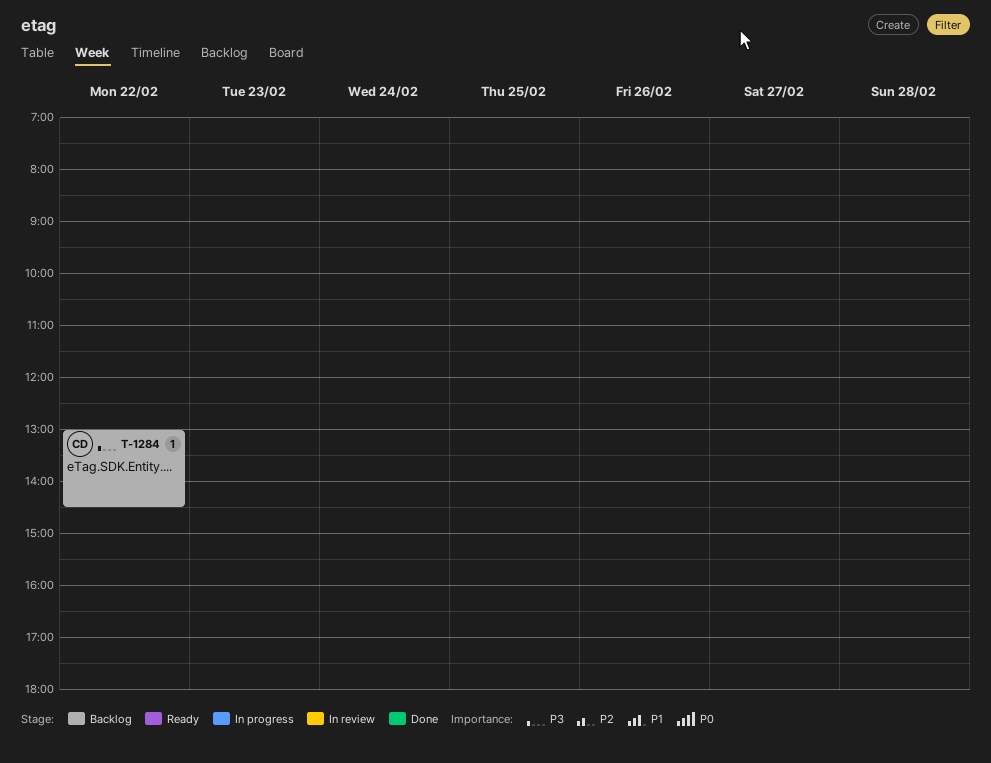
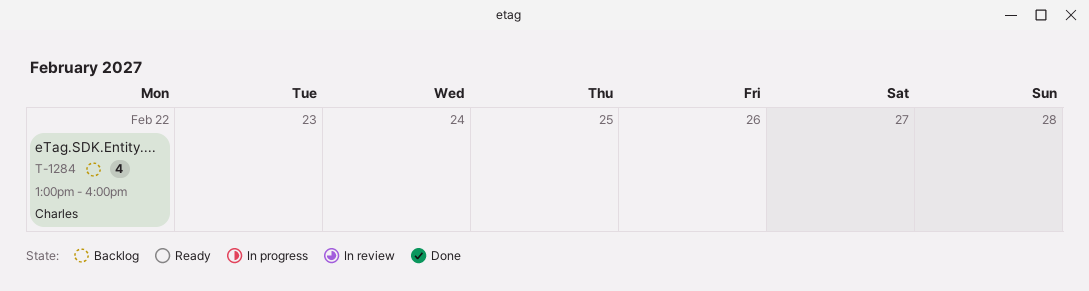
T-1284, estimate: 1 -> 4
T-1284, ends: 14:30 -> 16:00

